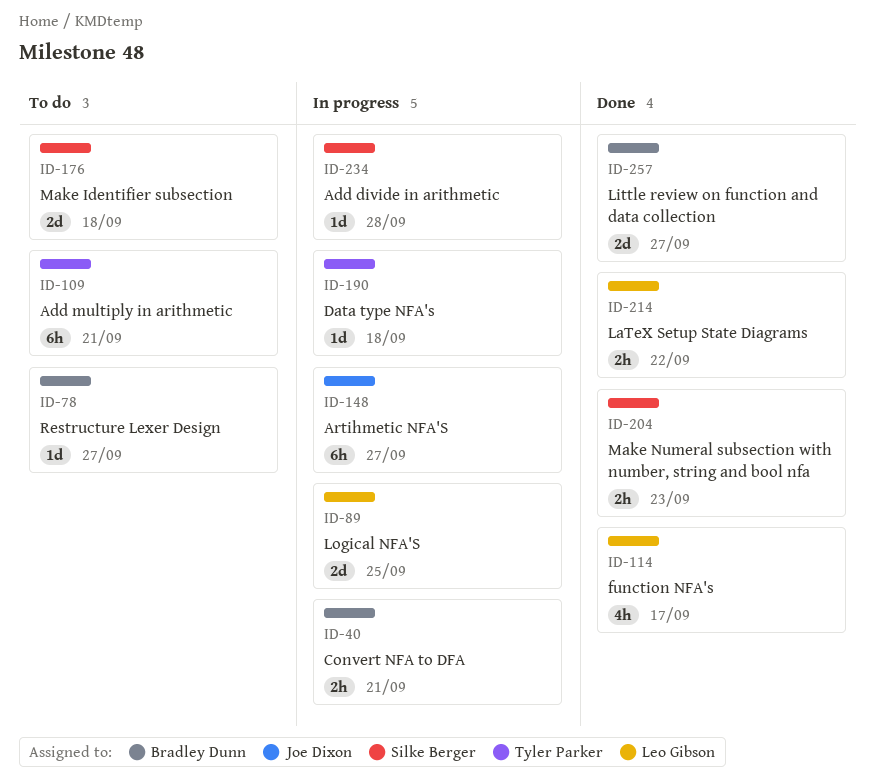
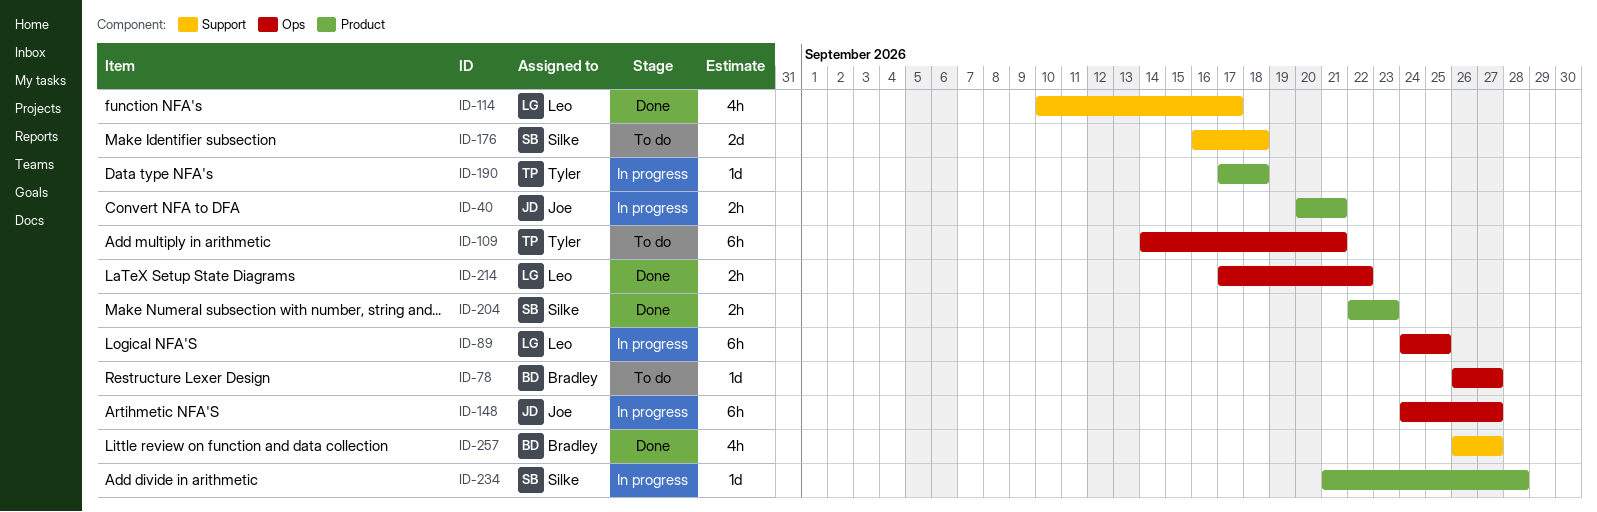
ID-40, owner: Bradley Dunn -> Joe Dixon
ID-89, estimate: 2d -> 6h
ID-257, estimate: 2d -> 4h

